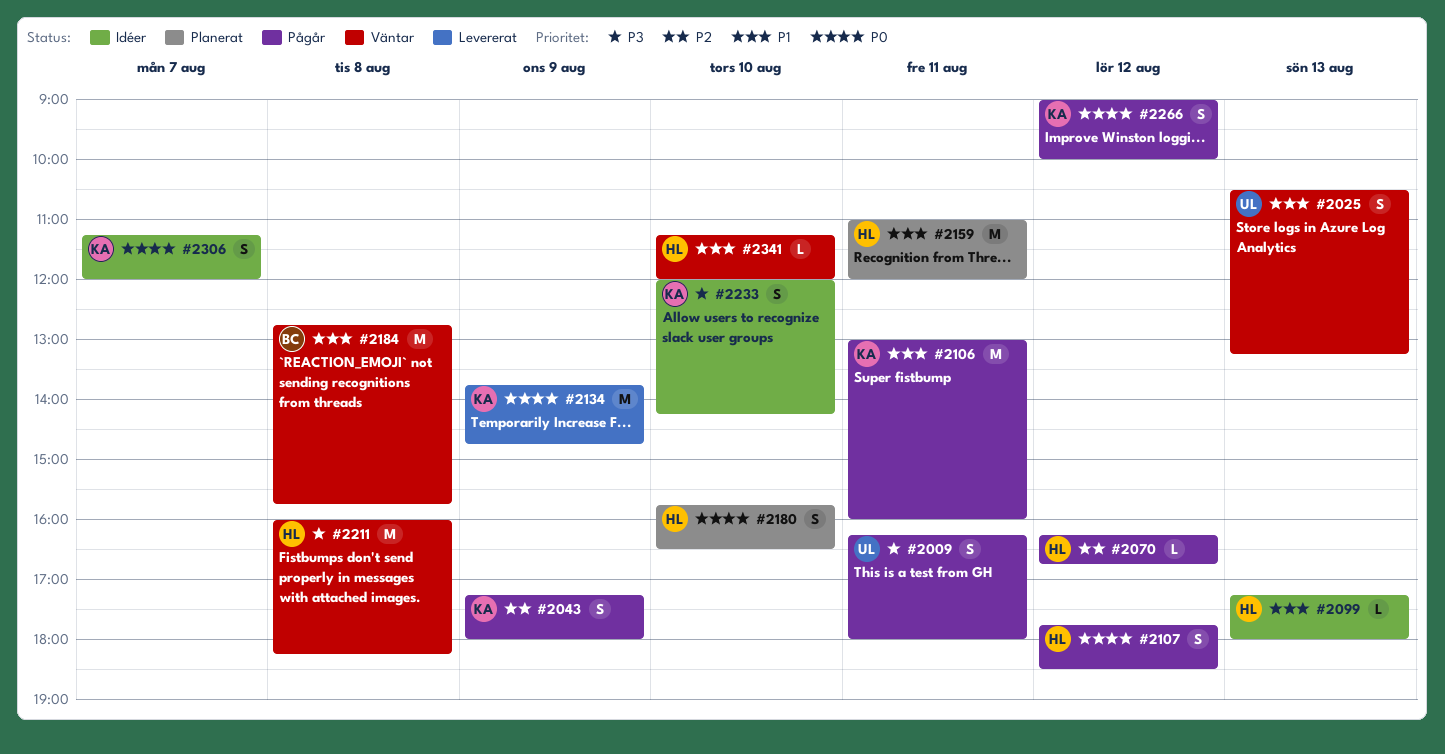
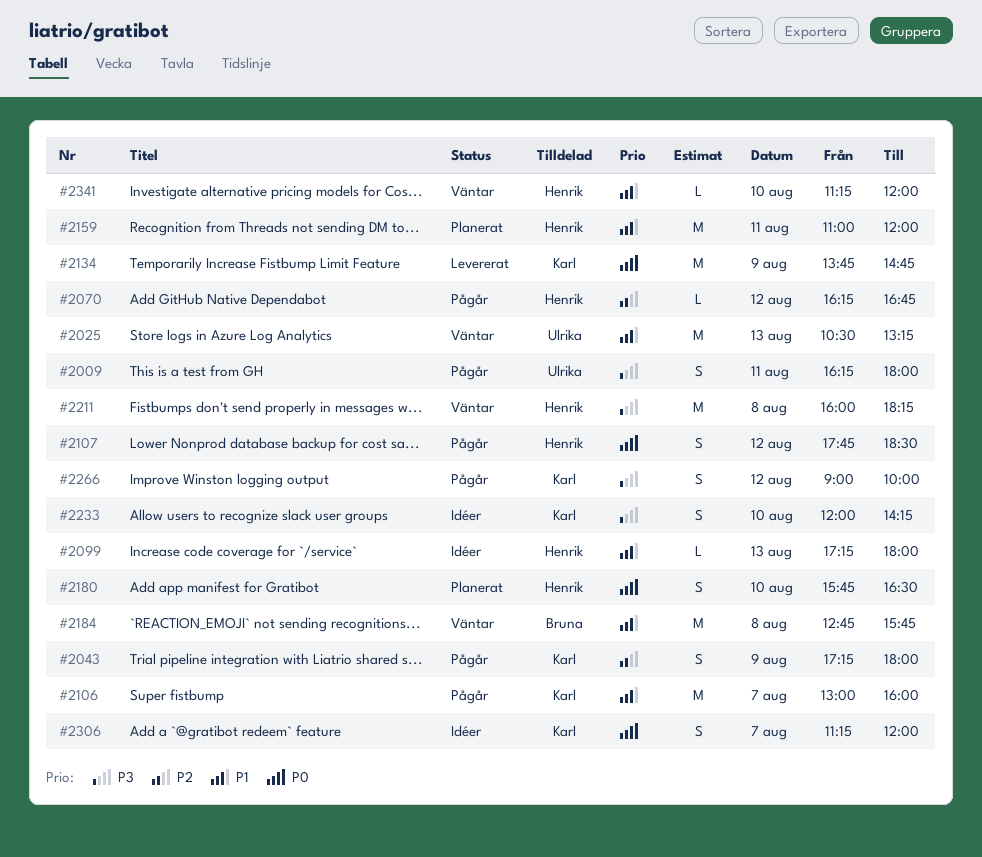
#2025, estimate: S -> M
#2106, day: Aug 11 -> Aug 7
#2266, priority: P0 -> P3

